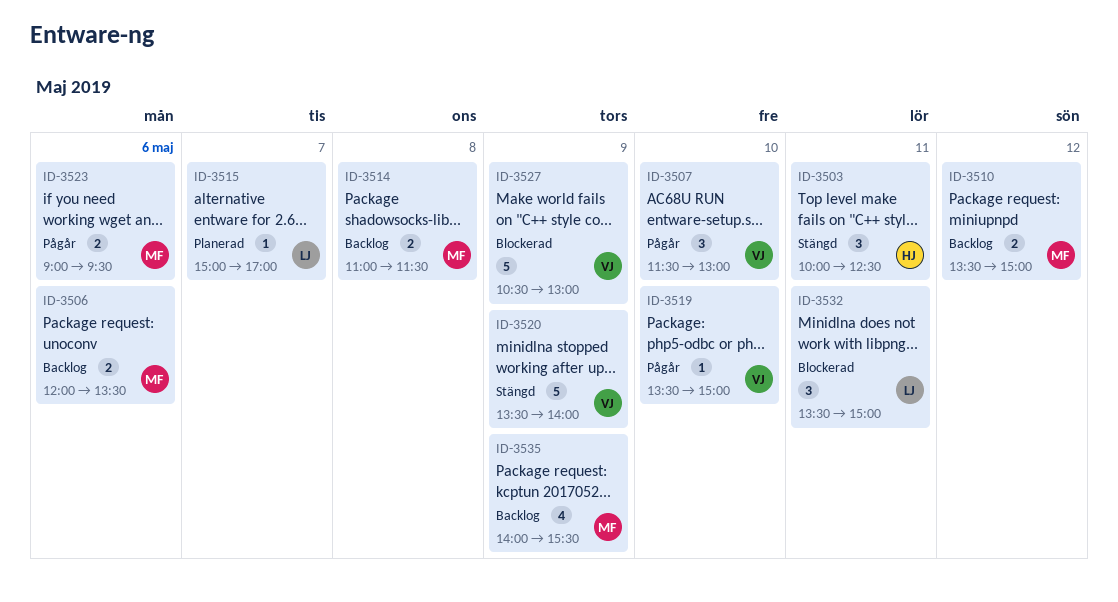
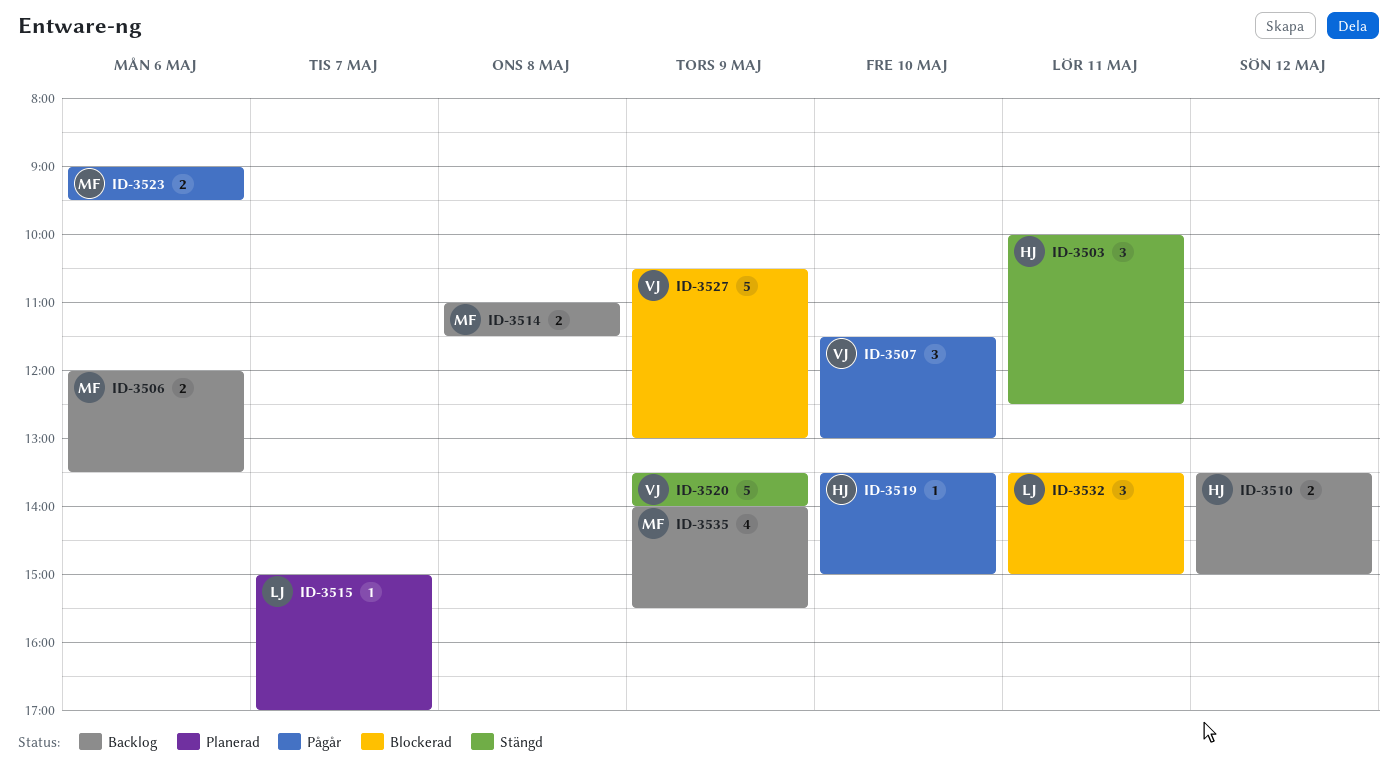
ID-3510, owner: MF -> HJ
ID-3519, owner: VJ -> HJ

